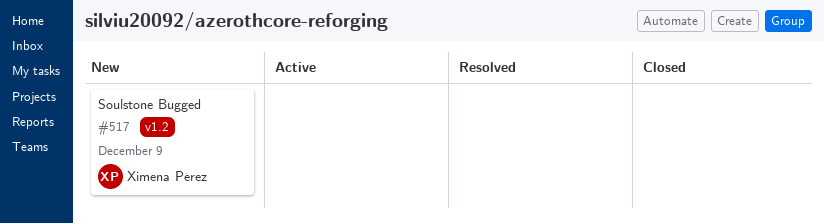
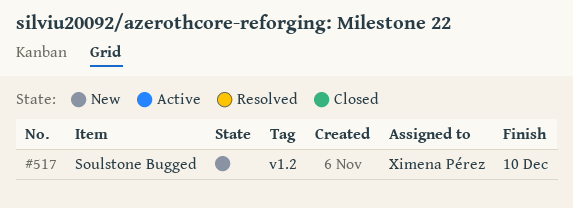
#517, due: Dec 9 -> Dec 10

